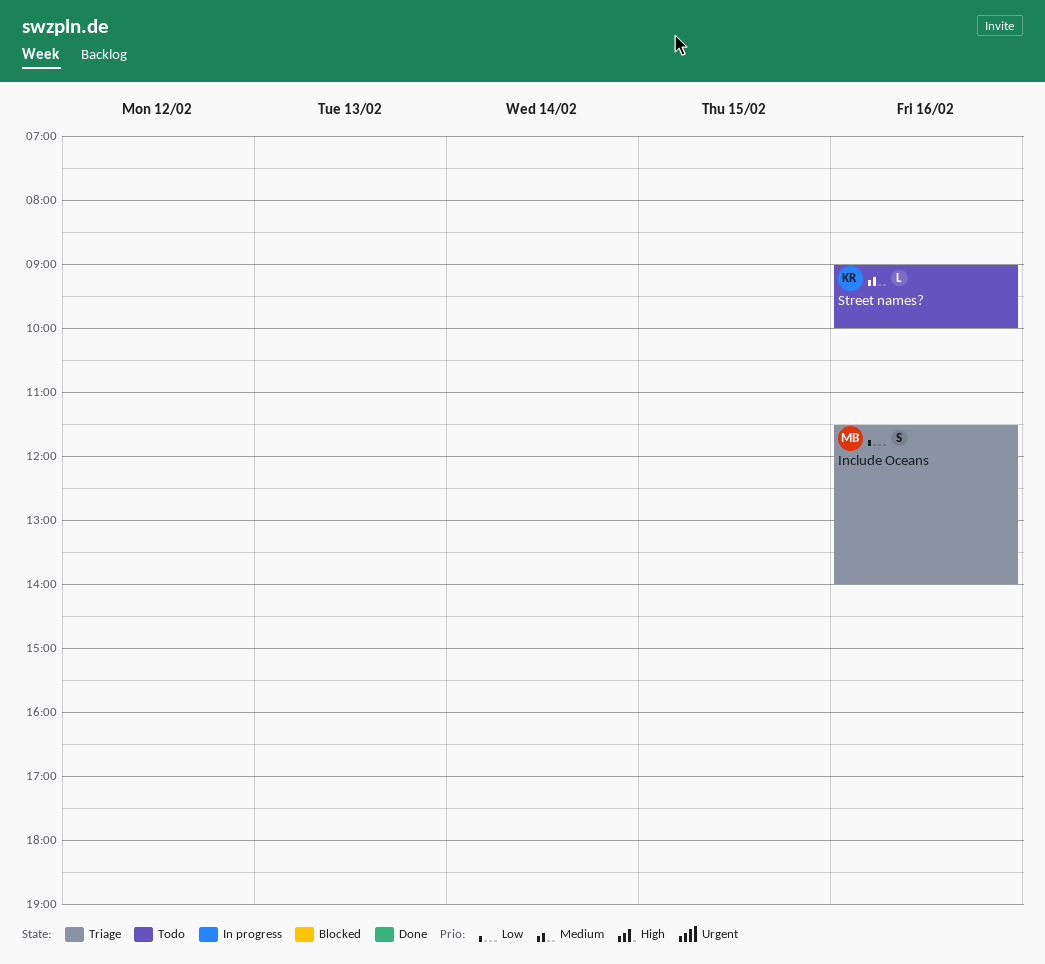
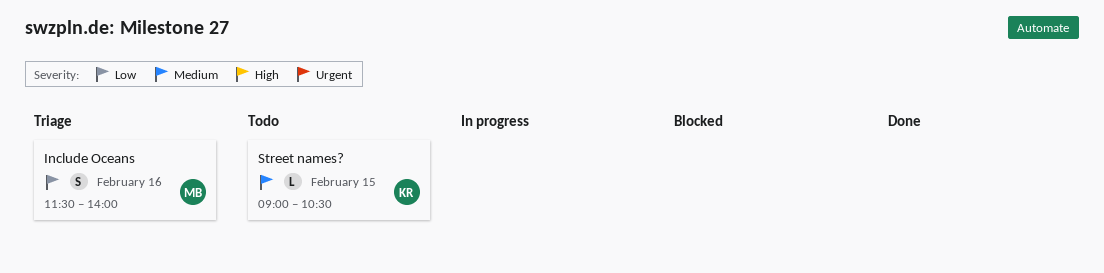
Street names?, day: Feb 16 -> Feb 15
Street names?, ends: 10:00 -> 10:30

